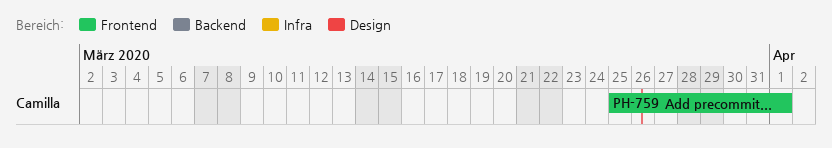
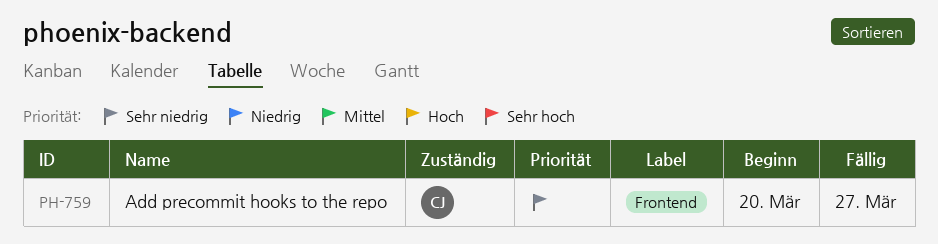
PH-759, start: Mar 25 -> Mar 20
PH-759, due: Apr 1 -> Mar 27

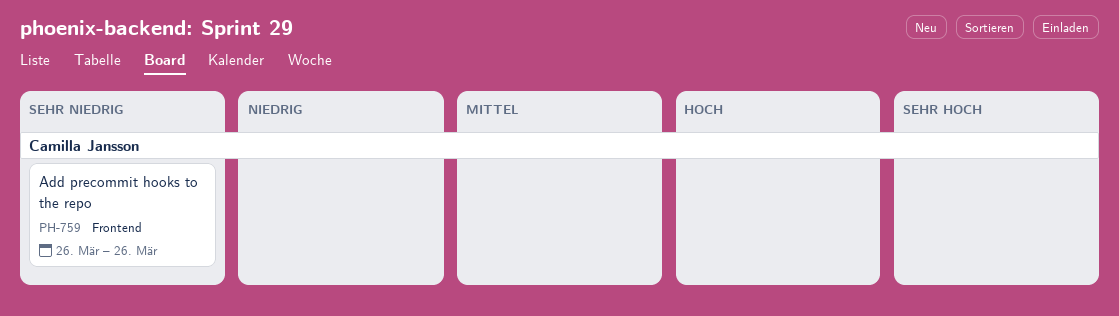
PH-759, start: Mar 20 -> Mar 26
PH-759, due: Mar 27 -> Mar 26

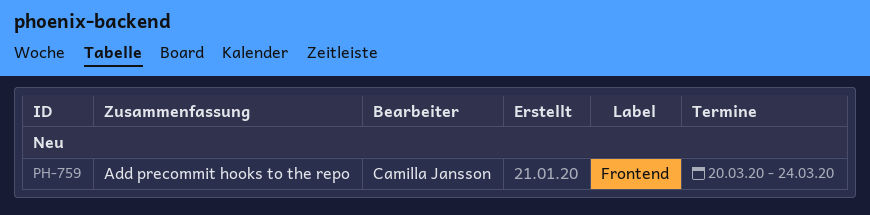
PH-759, start: Mar 26 -> Mar 20
PH-759, due: Mar 26 -> Mar 24

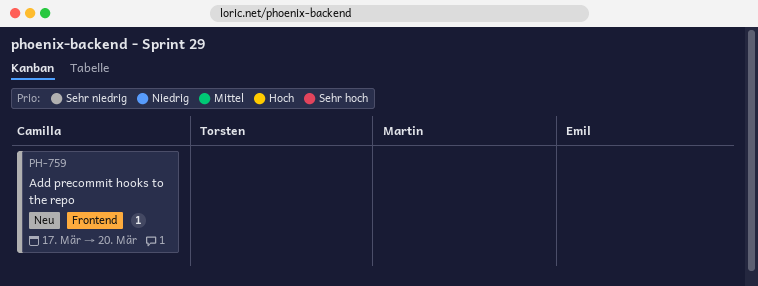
PH-759, start: Mar 20 -> Mar 17
PH-759, due: Mar 24 -> Mar 20

